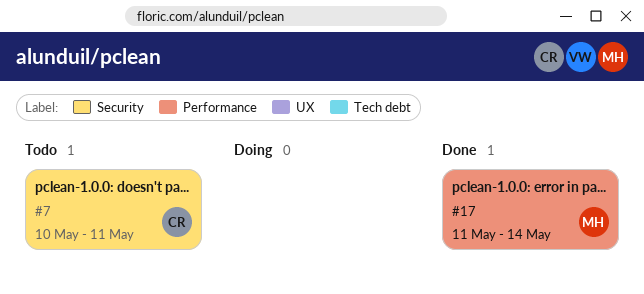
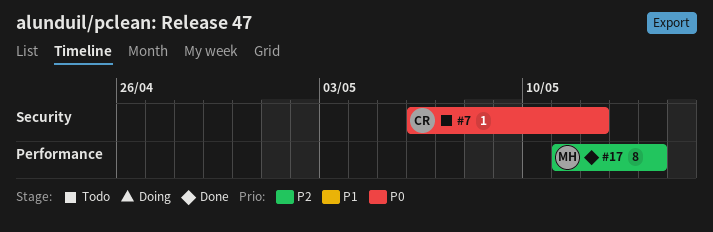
#7, start: May 10 -> May 6
#7, due: May 11 -> May 12

